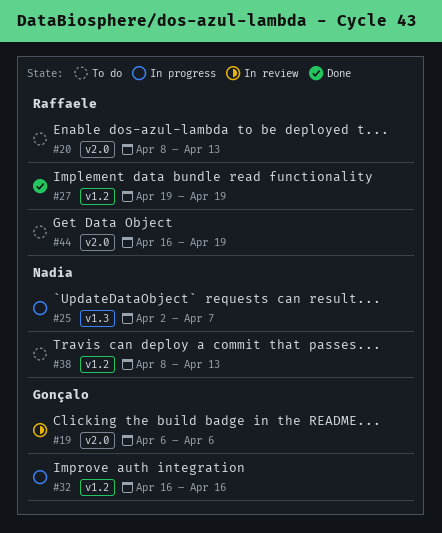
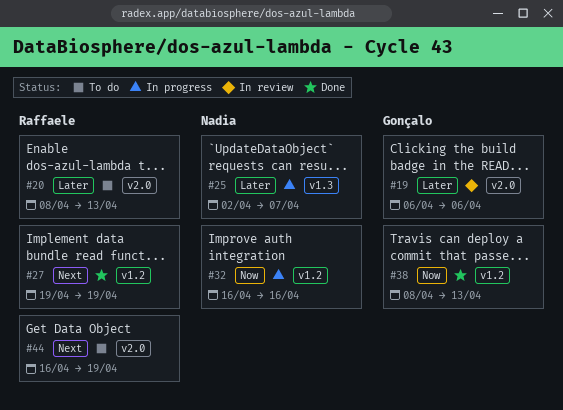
#32, owner: Gonçalo -> Nadia
#38, status: To do -> Done
#38, owner: Nadia -> Gonçalo

